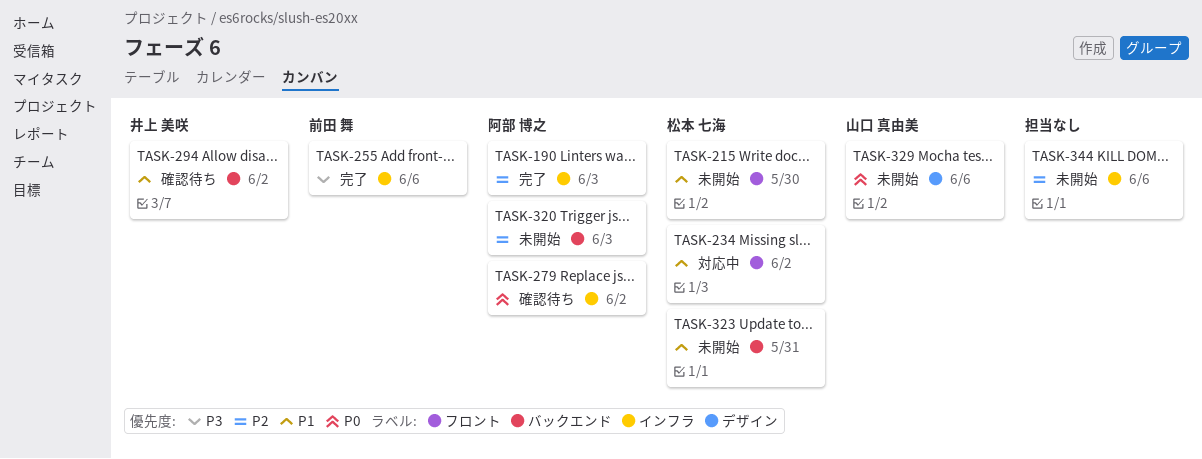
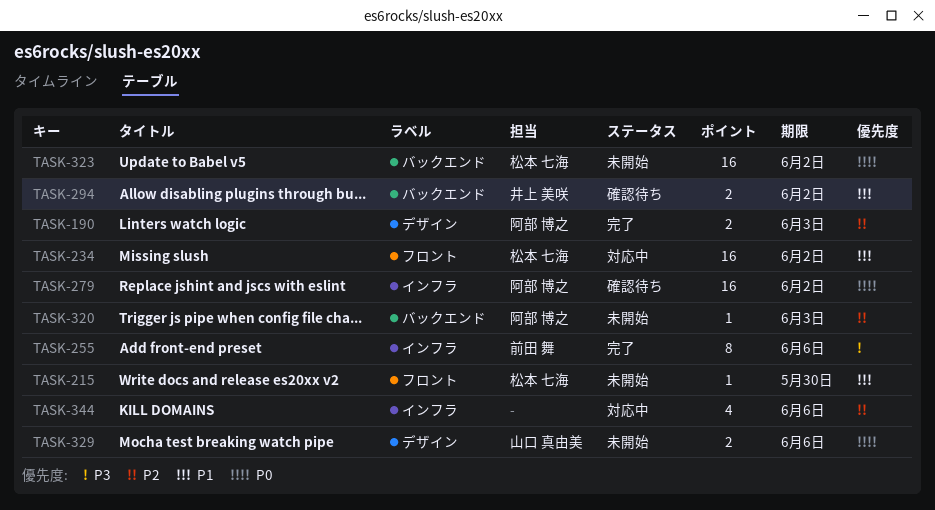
TASK-190, label: インフラ -> デザイン
TASK-323, priority: P1 -> P0
TASK-323, due: May 31 -> Jun 2
TASK-344, status: 未開始 -> 対応中

